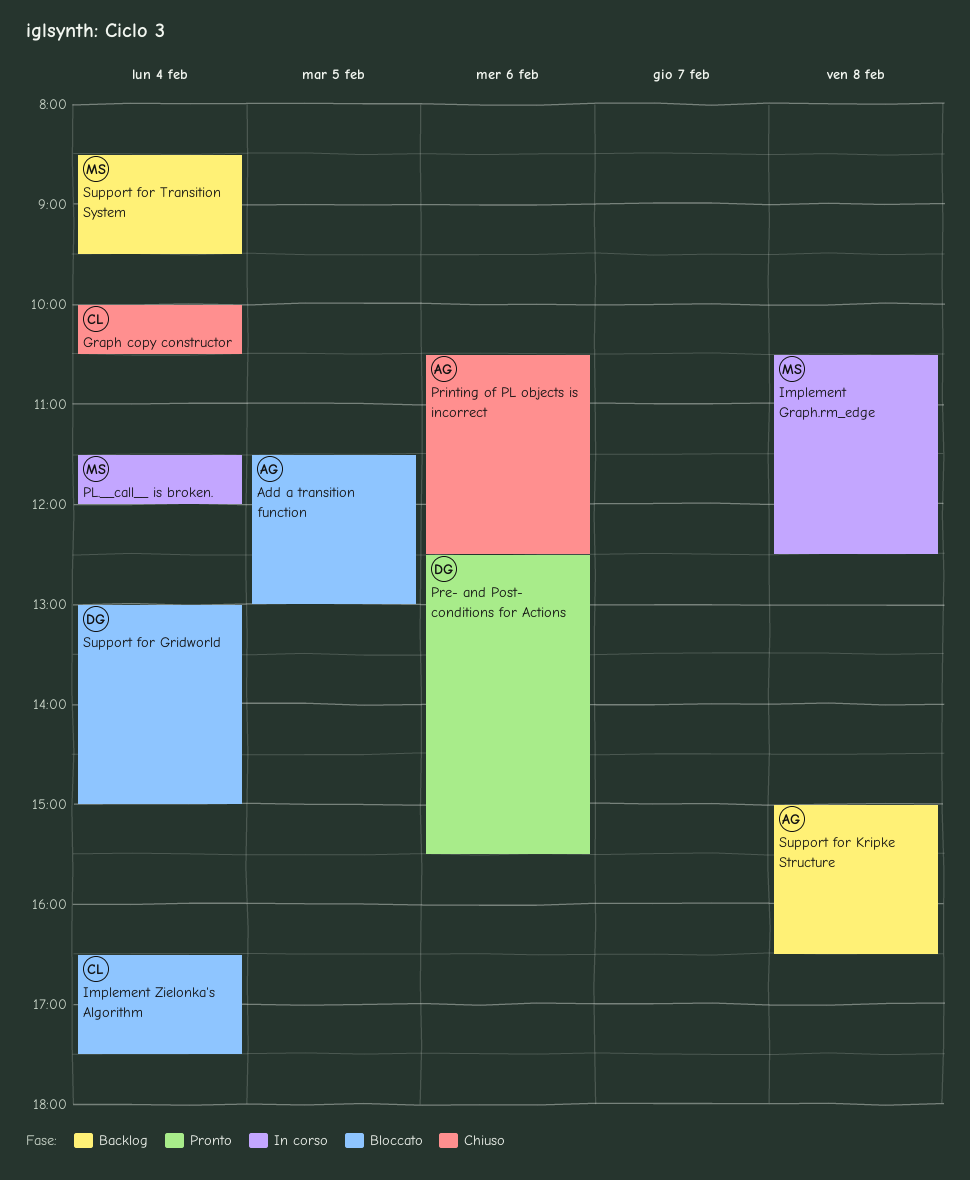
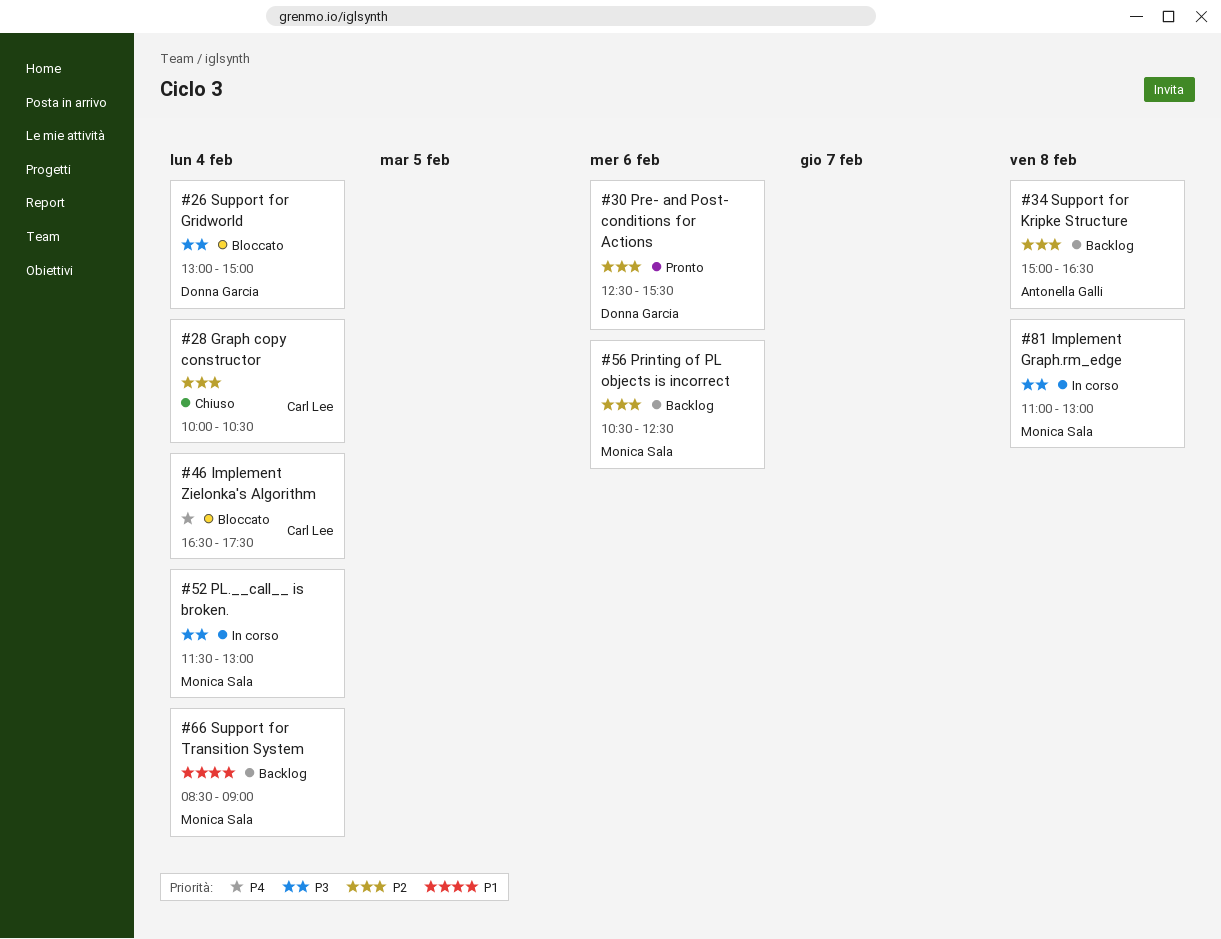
Add a transition function: present -> none
Implement Graph.rm_edge, begins: 10:30 -> 11:00
Implement Graph.rm_edge, ends: 12:30 -> 13:00
PL.__call__ is broken., ends: 12:00 -> 13:00
Printing of PL objects is incorrect, status: Chiuso -> Backlog
Printing of PL objects is incorrect, owner: Antonella Galli -> Monica Sala
Support for Transition System, ends: 09:30 -> 09:00

